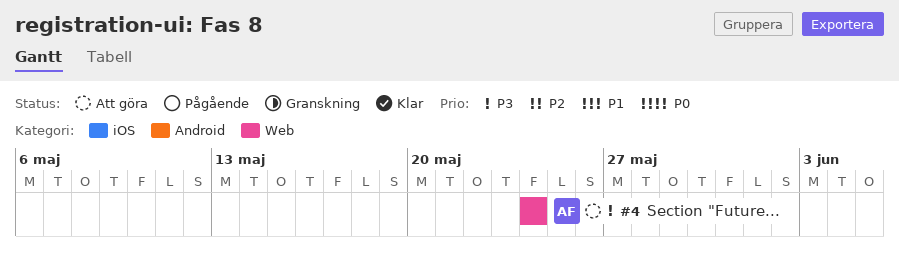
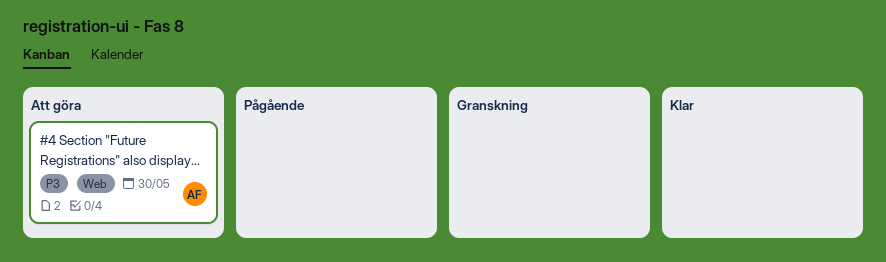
#4, due: May 24 -> May 30

